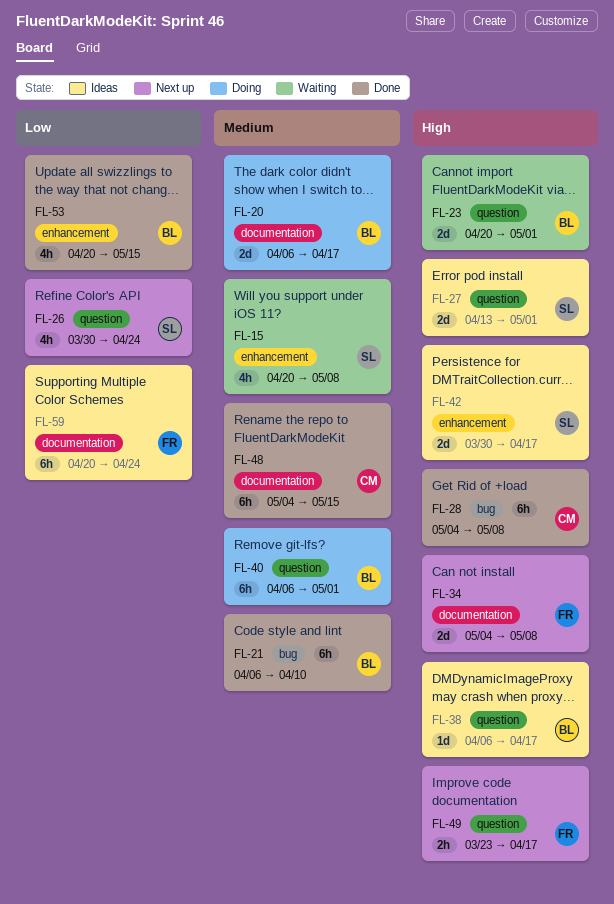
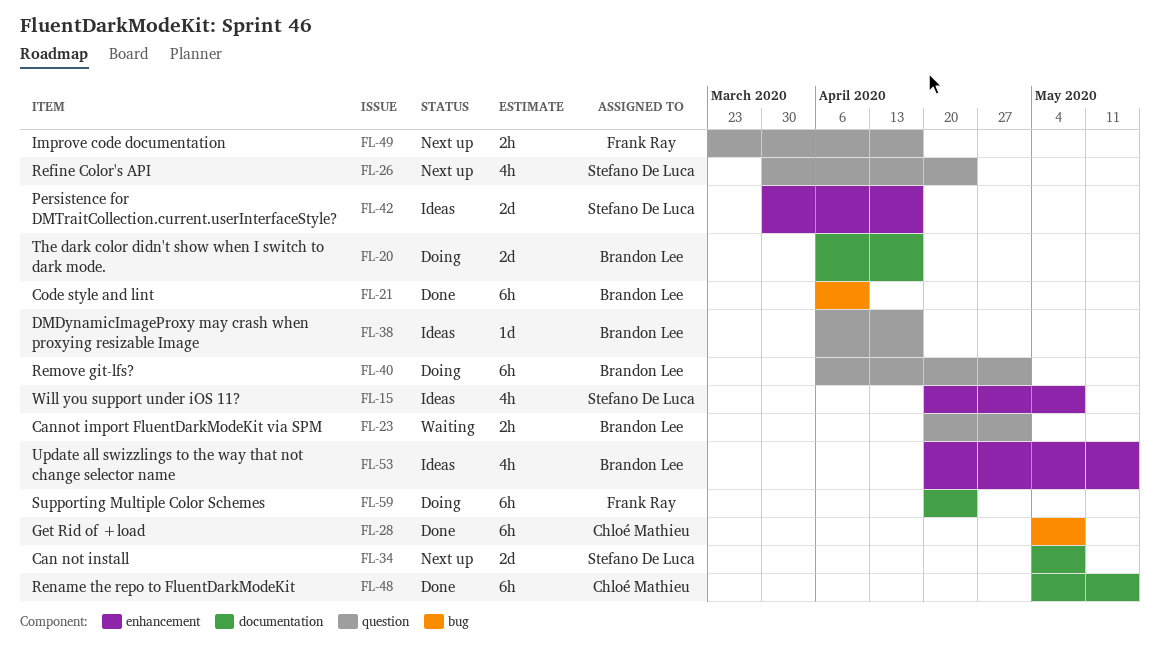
FL-15, status: Waiting -> Ideas
FL-23, estimate: 2d -> 2h
FL-27: present -> none
FL-34, owner: Frank Ray -> Stefano De Luca
FL-53, status: Done -> Ideas
FL-59, status: Ideas -> Doing

